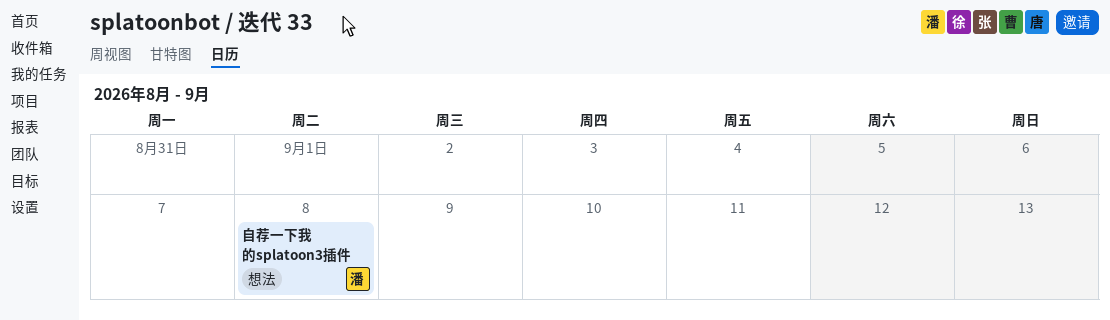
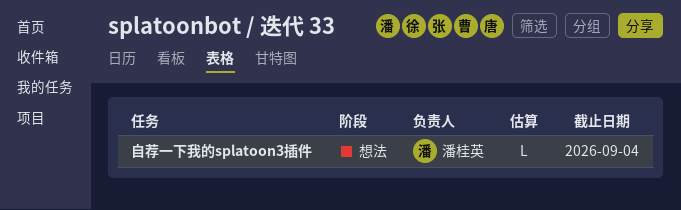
自荐一下我的splatoon3插件, due: Sep 8 -> Sep 4

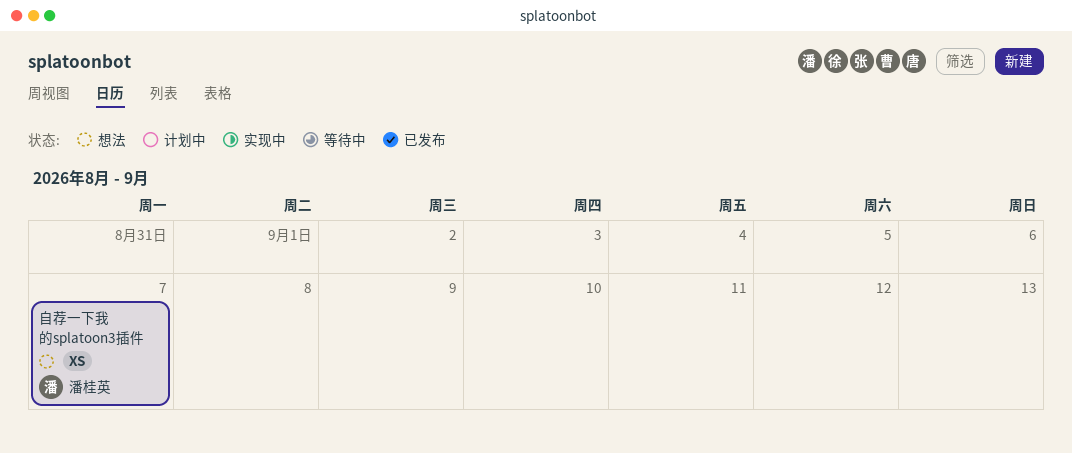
自荐一下我的splatoon3插件, estimate: L -> XS
自荐一下我的splatoon3插件, due: Sep 4 -> Sep 7

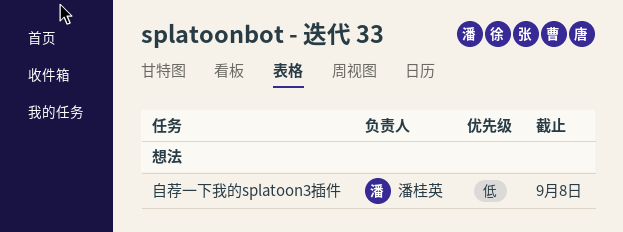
自荐一下我的splatoon3插件, due: Sep 7 -> Sep 8

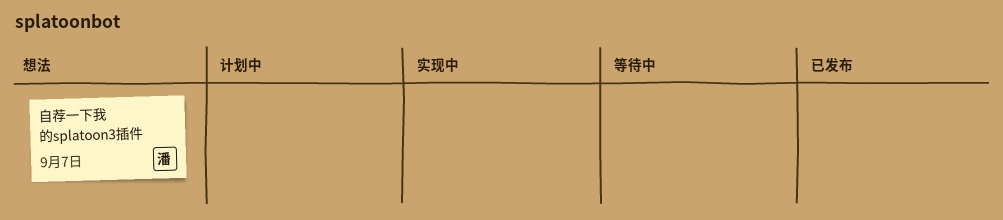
自荐一下我的splatoon3插件, due: Sep 8 -> Sep 7

